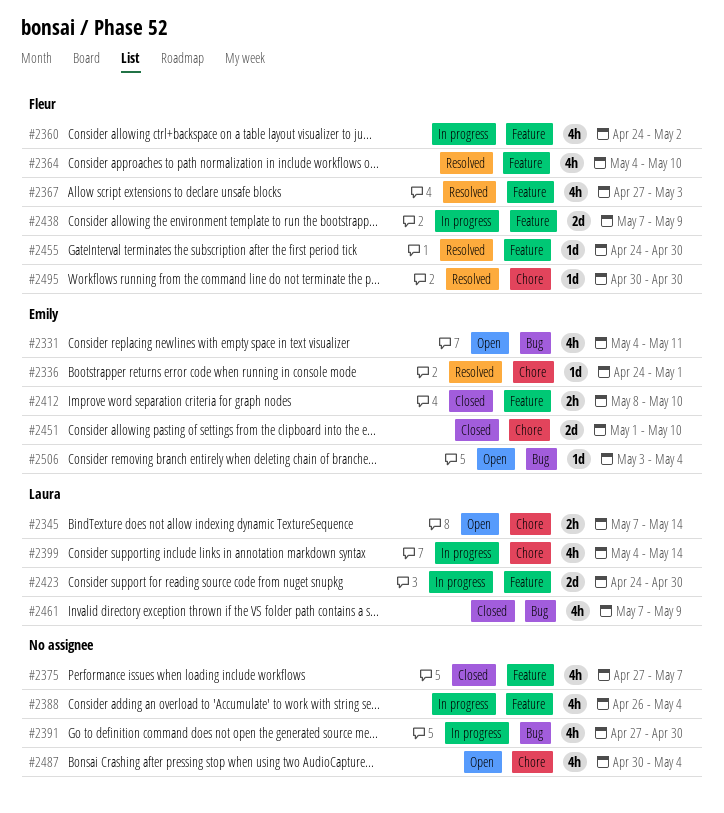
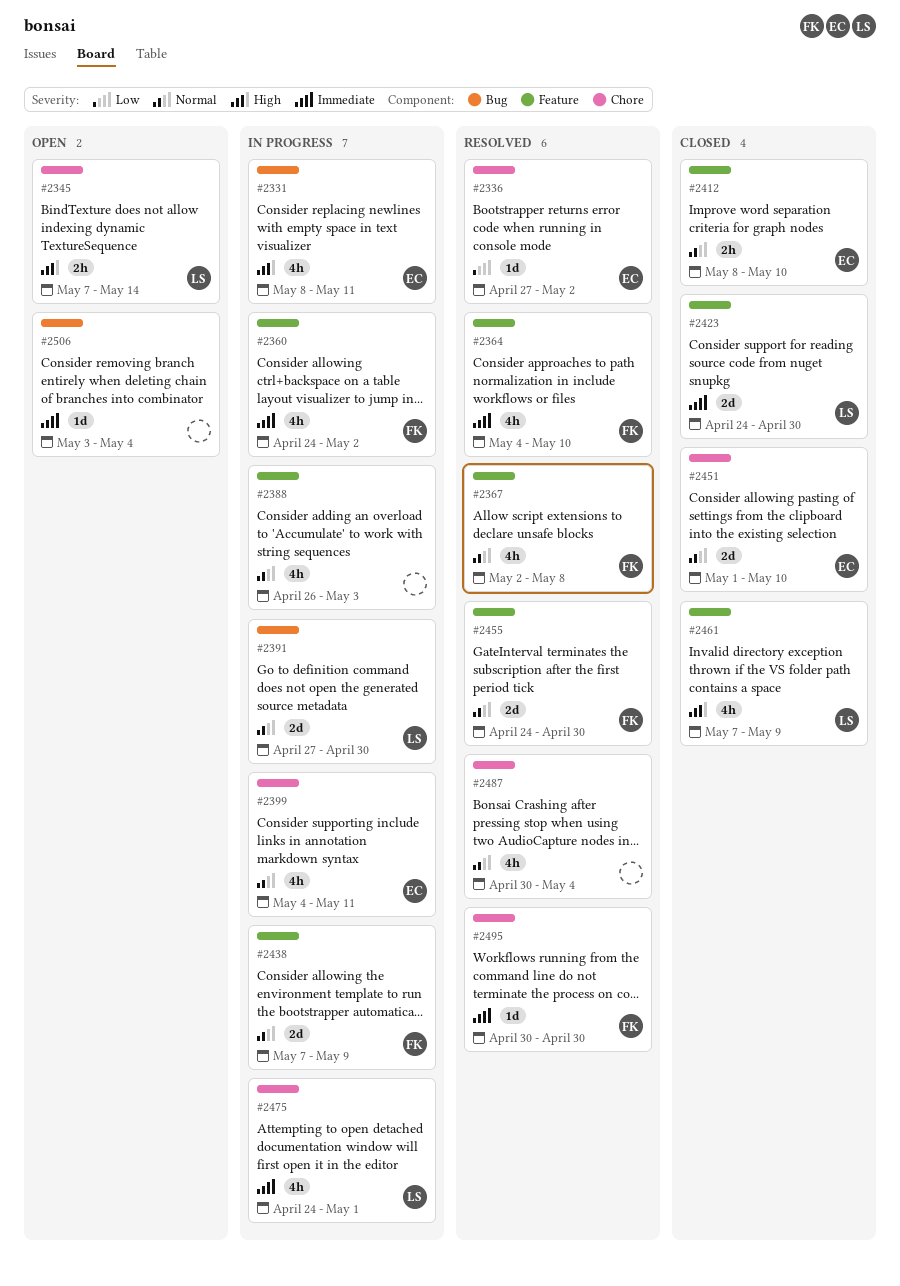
#2331, status: Open -> In progress
#2331, start: May 4 -> May 8
#2336, start: Apr 24 -> Apr 27
#2336, due: May 1 -> May 2
#2367, start: Apr 27 -> May 2
#2367, due: May 3 -> May 8
#2375: present -> none
#2388, due: May 4 -> May 3
#2391, owner: none -> Laura
#2391, estimate: 4h -> 2d
#2399, owner: Laura -> Emily
#2399, due: May 14 -> May 11
#2423, status: In progress -> Closed
#2455, estimate: 1d -> 2d
#2461, label: Bug -> Feature
#2475: none -> present
#2487, status: Open -> Resolved
#2506, owner: Emily -> none

